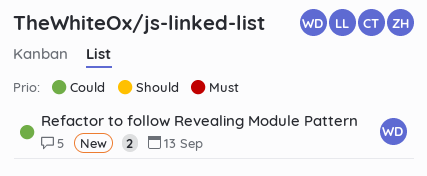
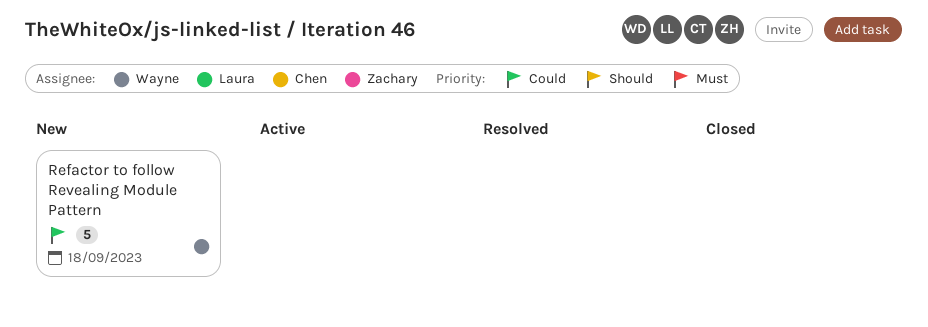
Refactor to follow Revealing Module Pattern, estimate: 2 -> 5
Refactor to follow Revealing Module Pattern, due: Sep 13 -> Sep 18

